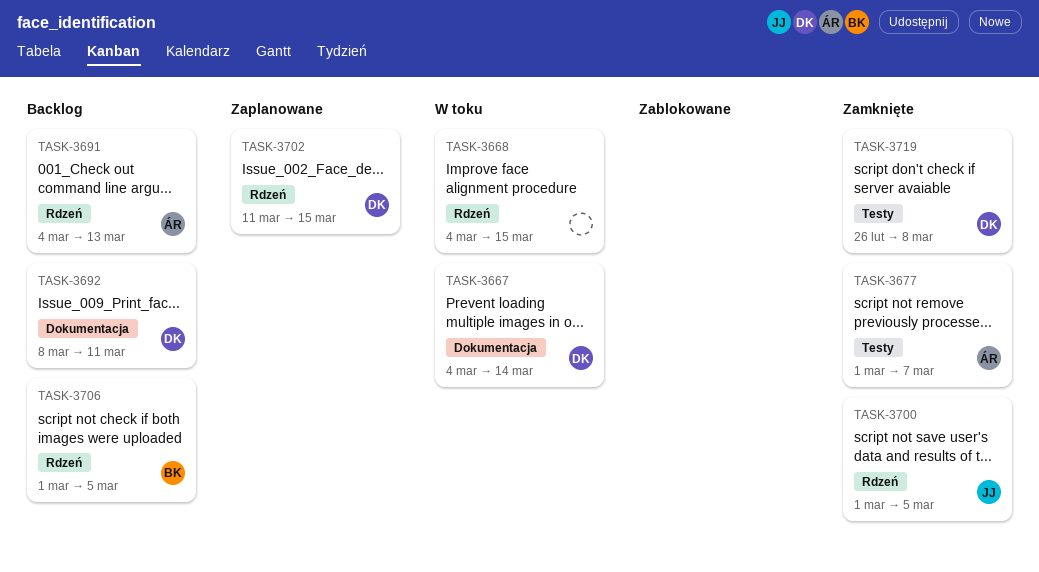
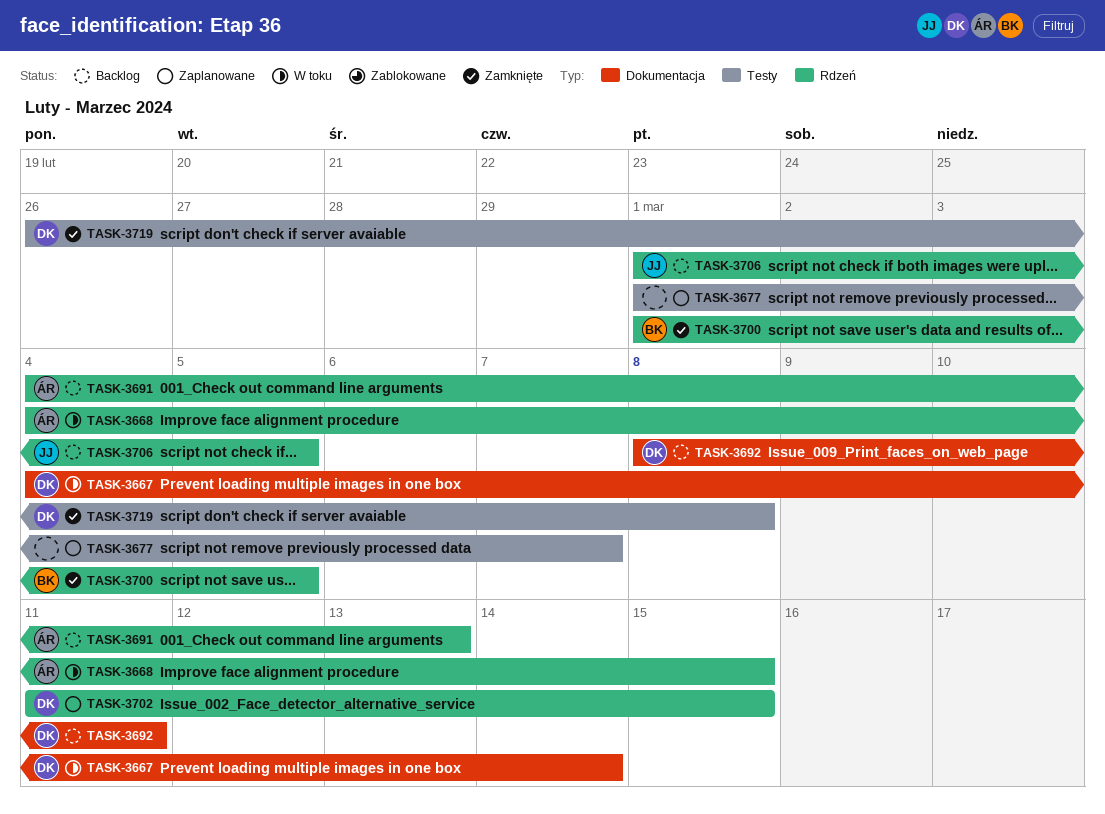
TASK-3668, owner: none -> ÁR
TASK-3677, status: Zamknięte -> Zaplanowane
TASK-3677, owner: ÁR -> none
TASK-3700, owner: JJ -> BK
TASK-3706, owner: BK -> JJ

